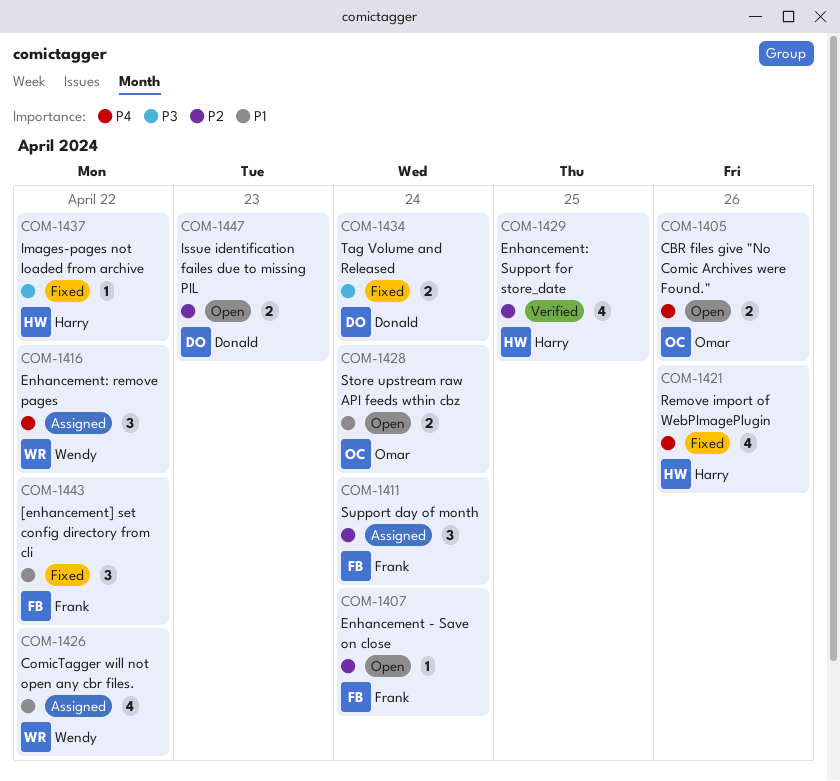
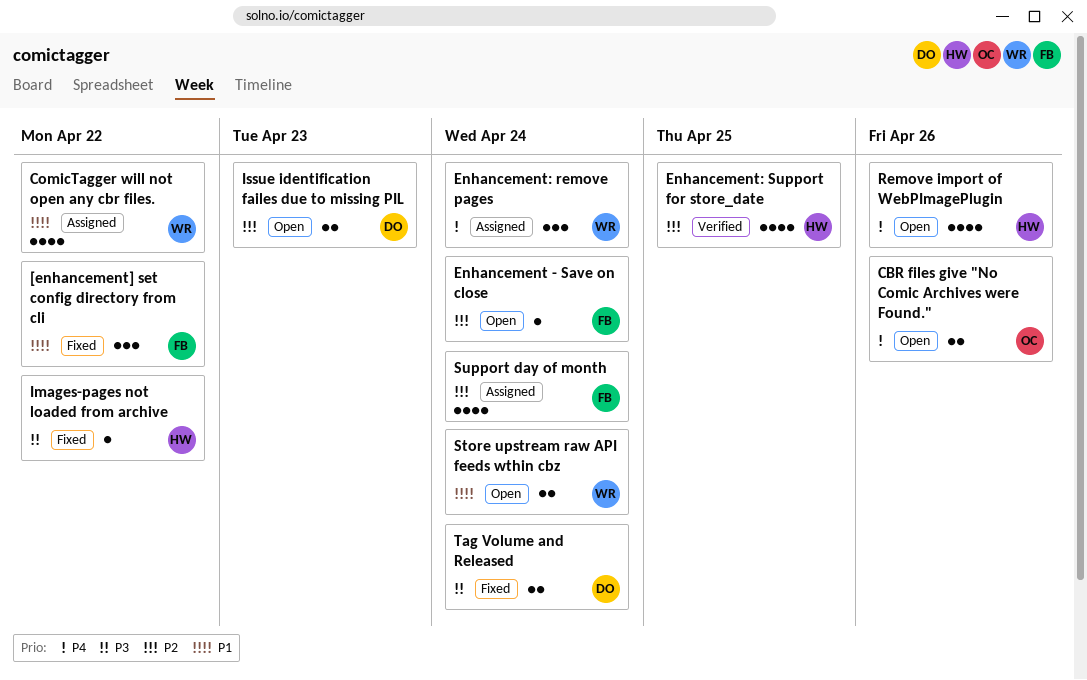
Enhancement: remove pages, due: Apr 22 -> Apr 24
Remove import of WebPImagePlugin, status: Fixed -> Open
Store upstream raw API feeds wthin cbz, owner: Omar -> Wendy
Support day of month, estimate: 3 -> 4

